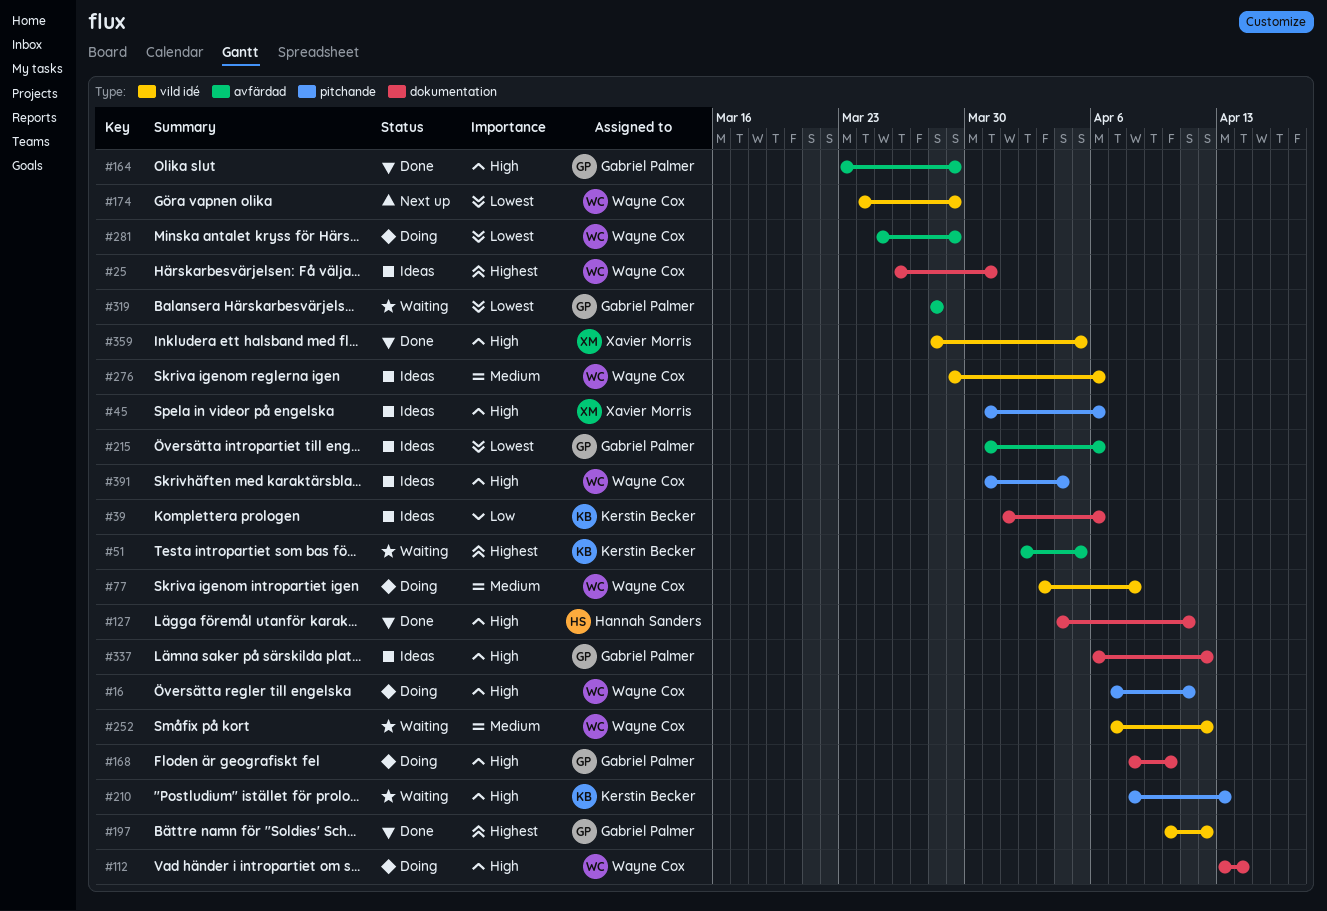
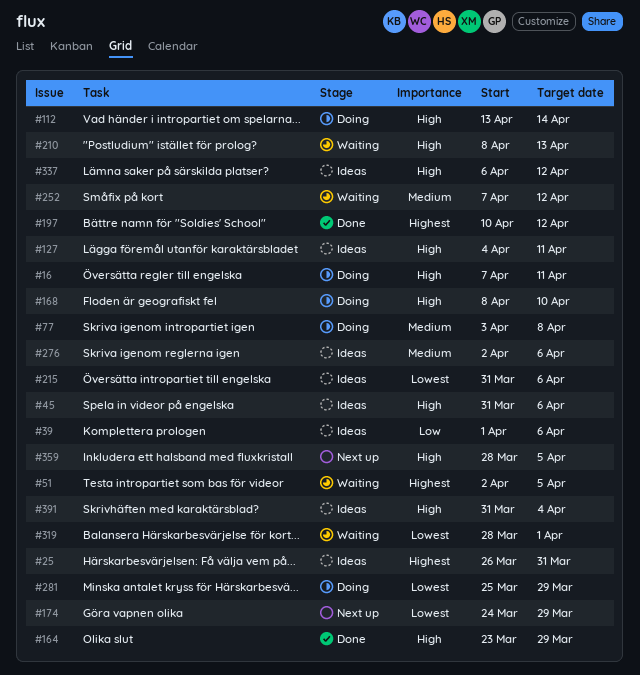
#127, status: Done -> Ideas
#276, start: Mar 29 -> Apr 2
#319, due: Mar 28 -> Apr 1
#359, status: Done -> Next up

